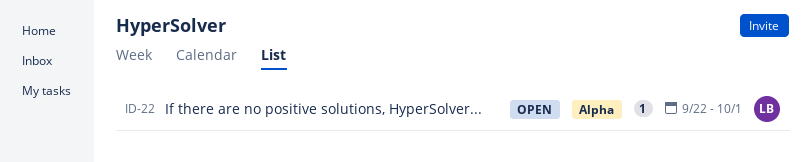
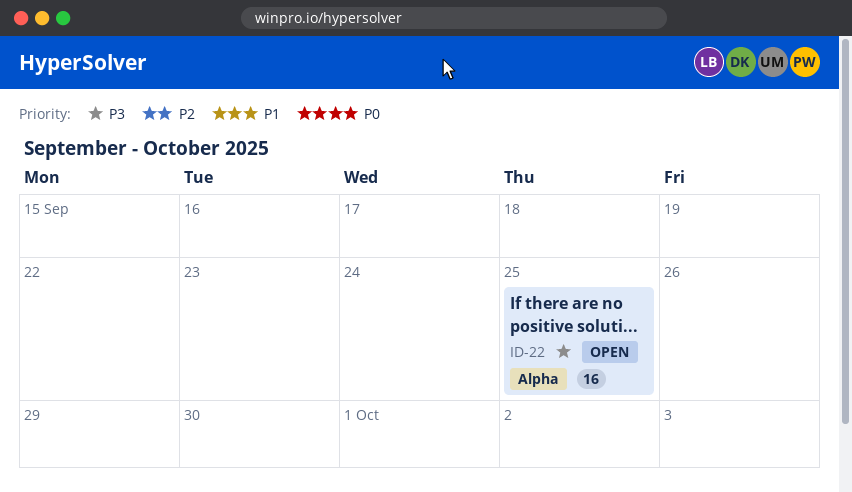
ID-22, estimate: 1 -> 16
ID-22, due: Oct 1 -> Sep 25

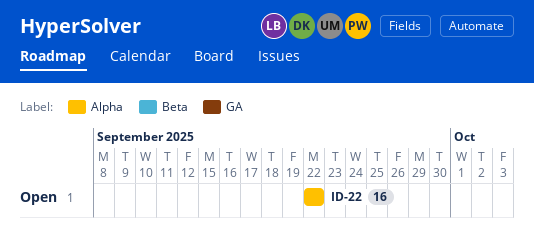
ID-22, due: Sep 25 -> Sep 22

